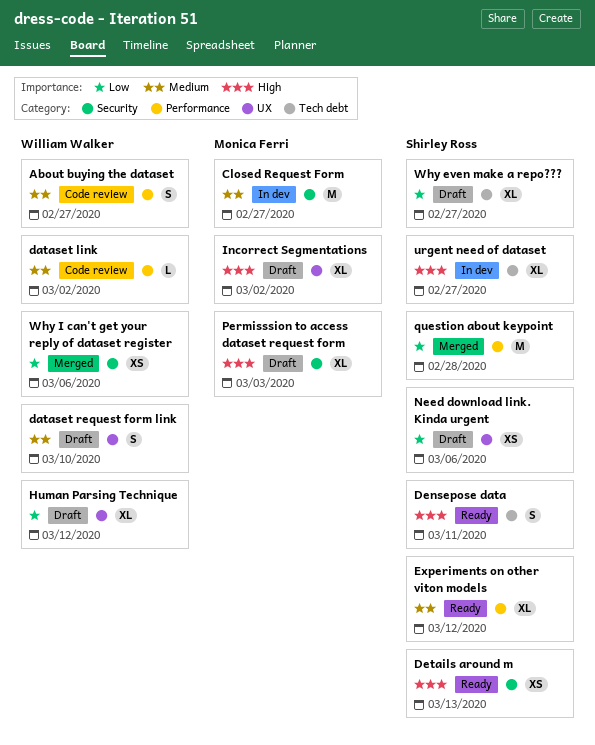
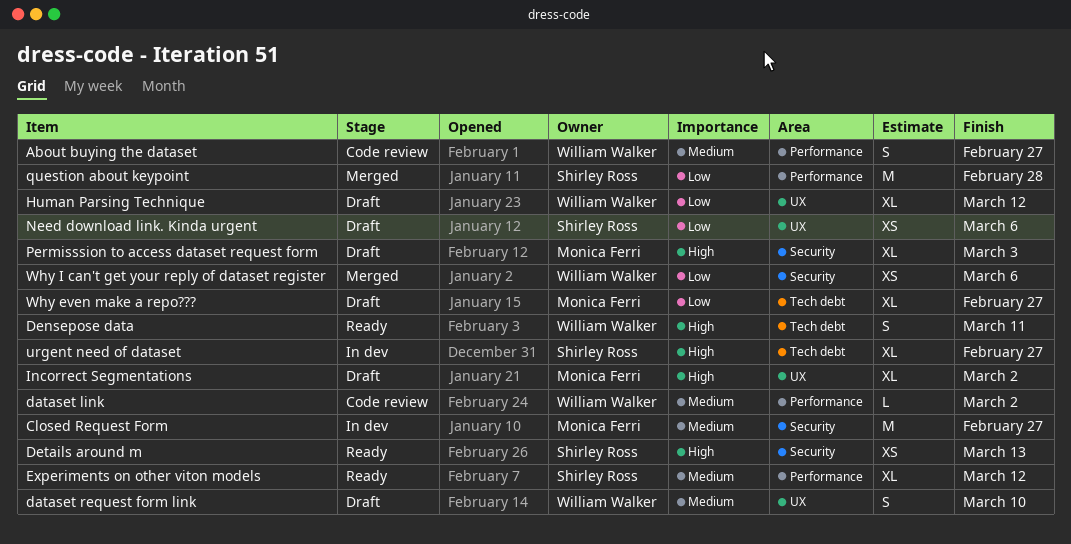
Densepose data, owner: Shirley Ross -> William Walker
Why even make a repo???, owner: Shirley Ross -> Monica Ferri

